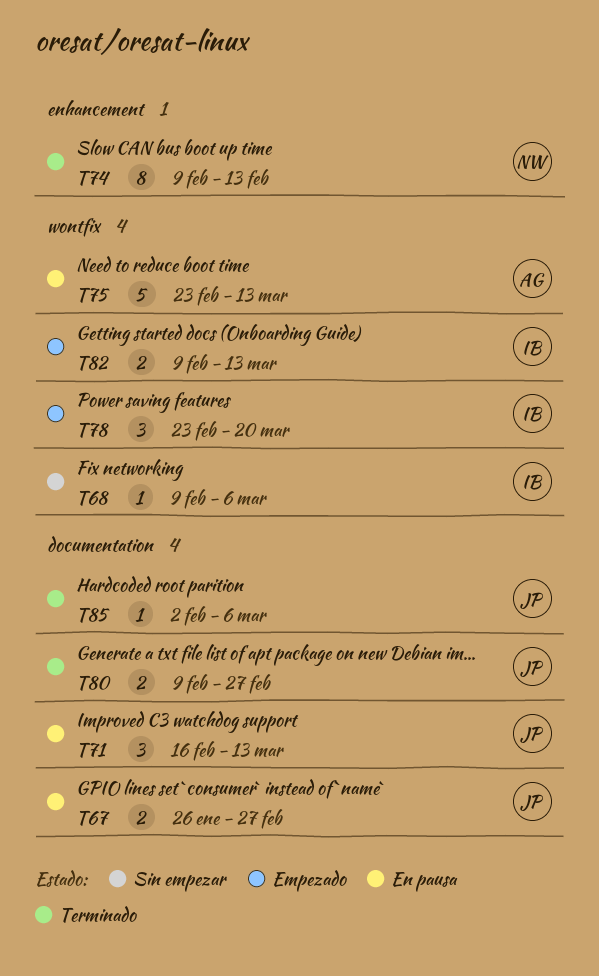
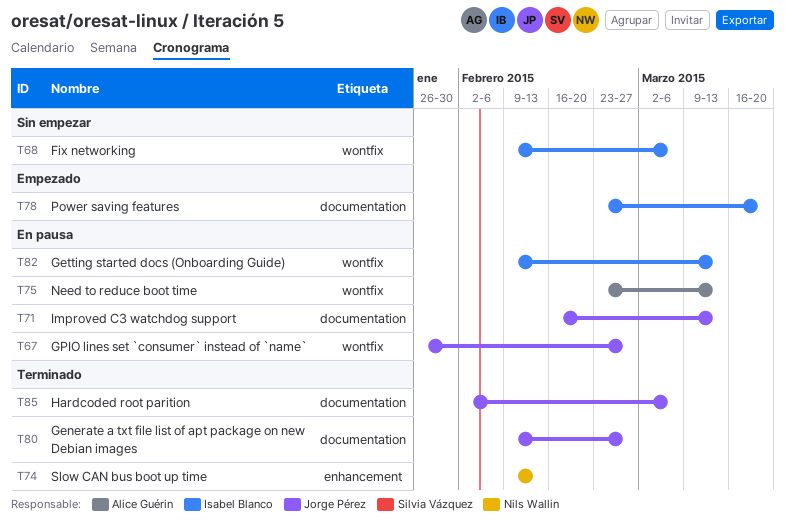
T67, label: documentation -> wontfix
T78, label: wontfix -> documentation
T82, status: Empezado -> En pausa

